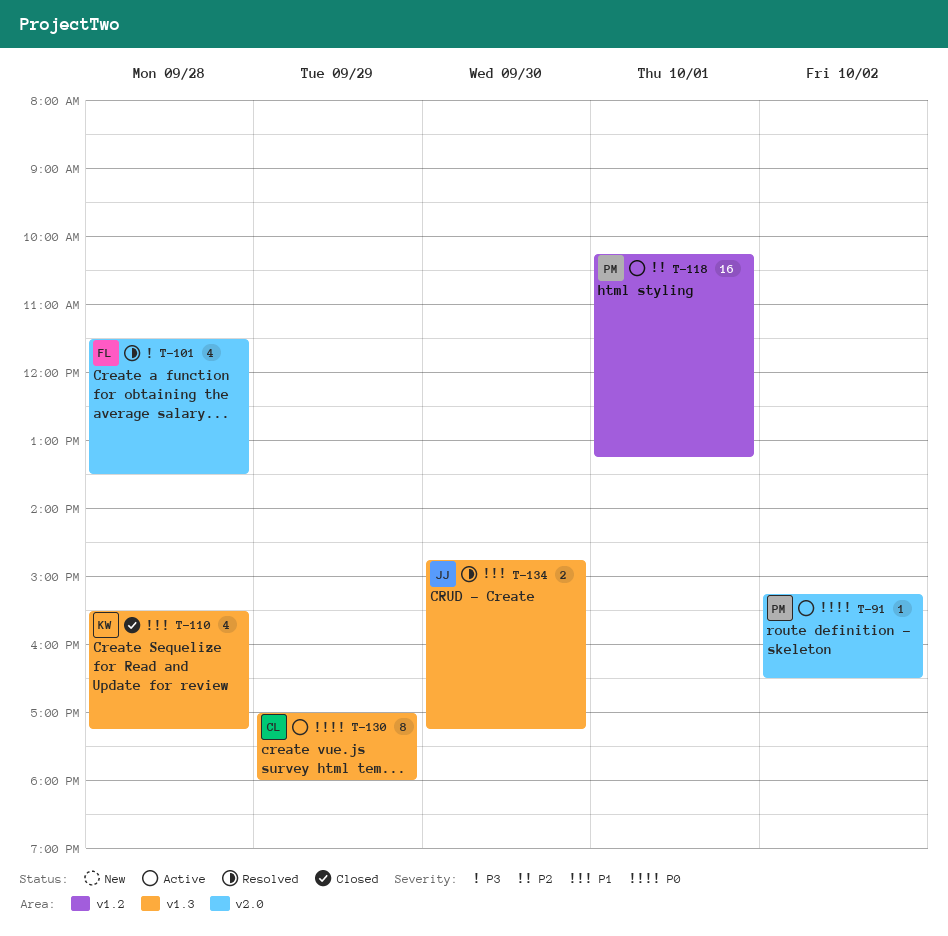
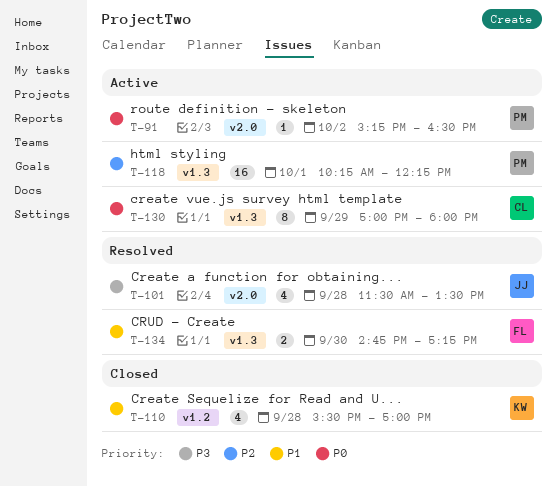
T-101, owner: FL -> JJ
T-110, label: v1.3 -> v1.2
T-110, ends: 17:15 -> 17:00
T-118, label: v1.2 -> v1.3
T-118, ends: 13:15 -> 12:15
T-134, owner: JJ -> FL

